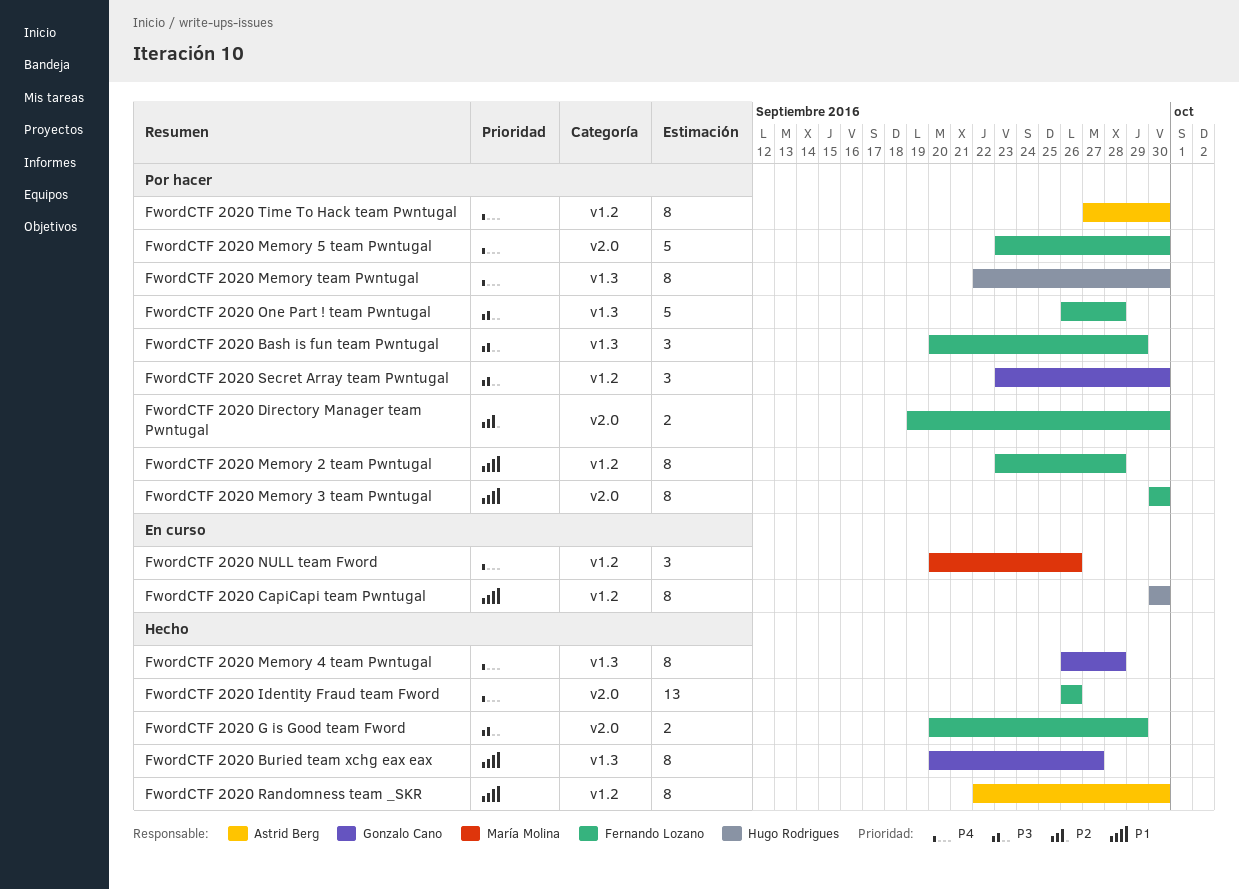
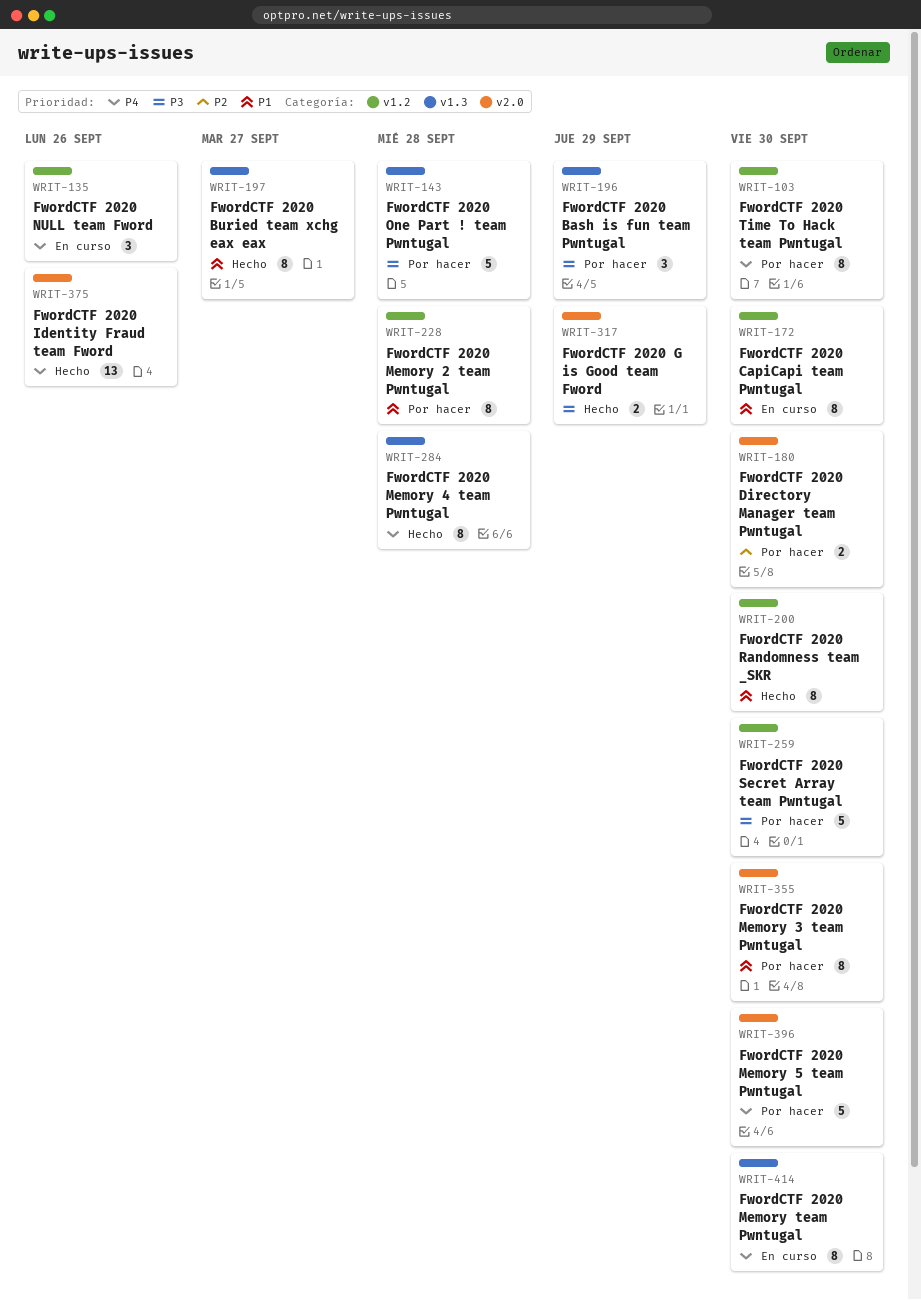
FwordCTF 2020 Memory team Pwntugal, status: Por hacer -> En curso
FwordCTF 2020 Secret Array team Pwntugal, estimate: 3 -> 5

